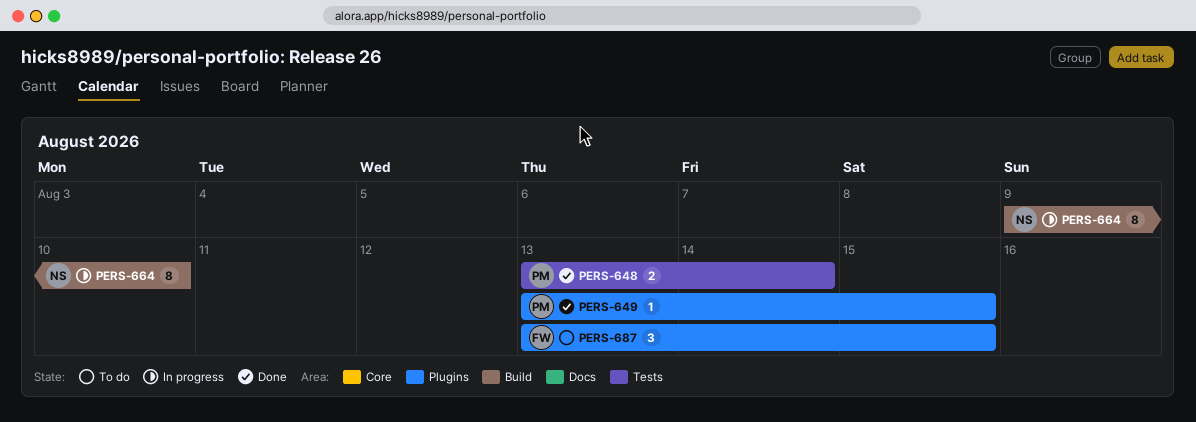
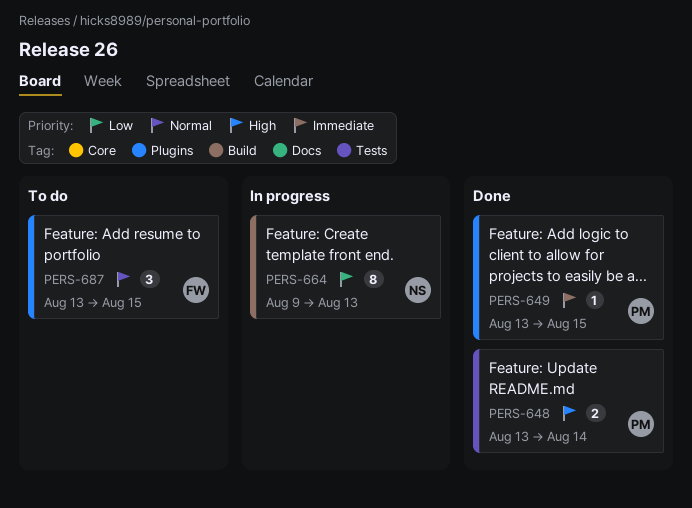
PERS-664, due: Aug 10 -> Aug 13

